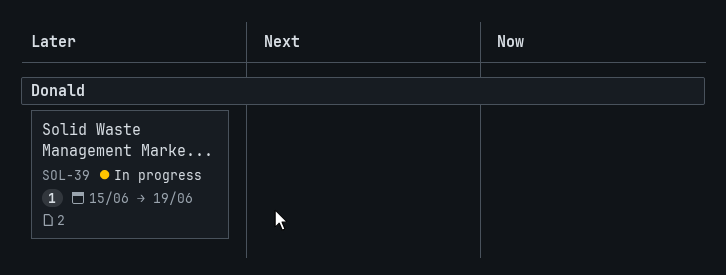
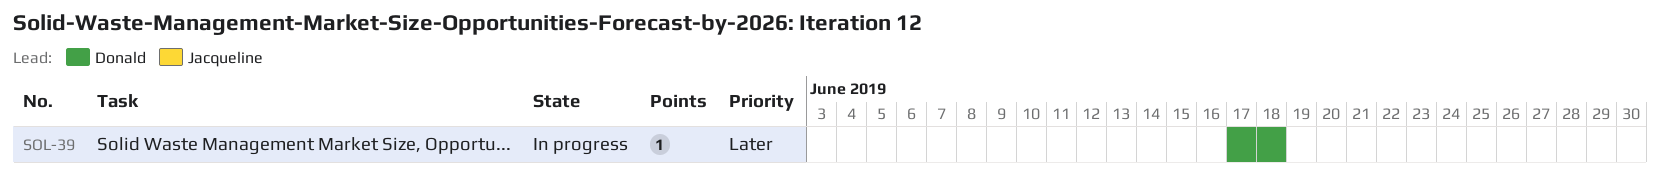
SOL-39, start: Jun 15 -> Jun 17
SOL-39, due: Jun 19 -> Jun 18

